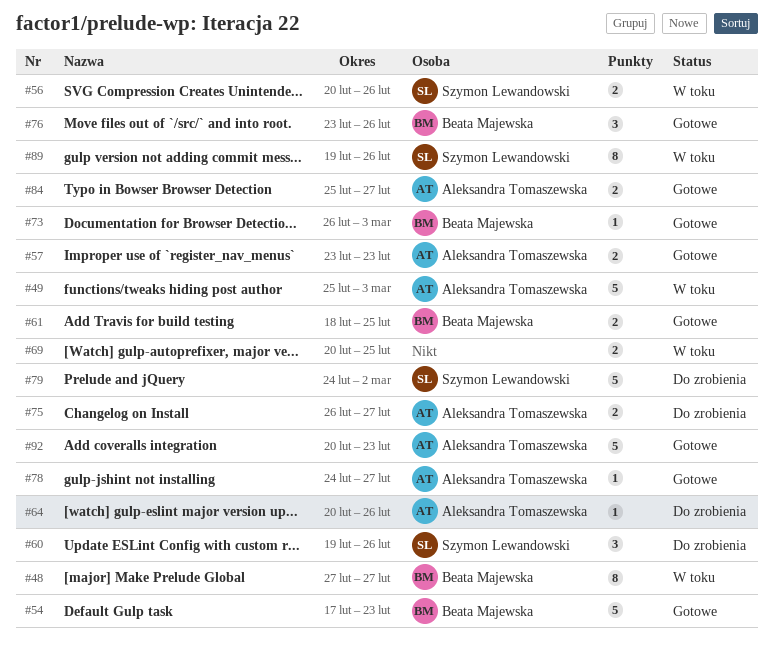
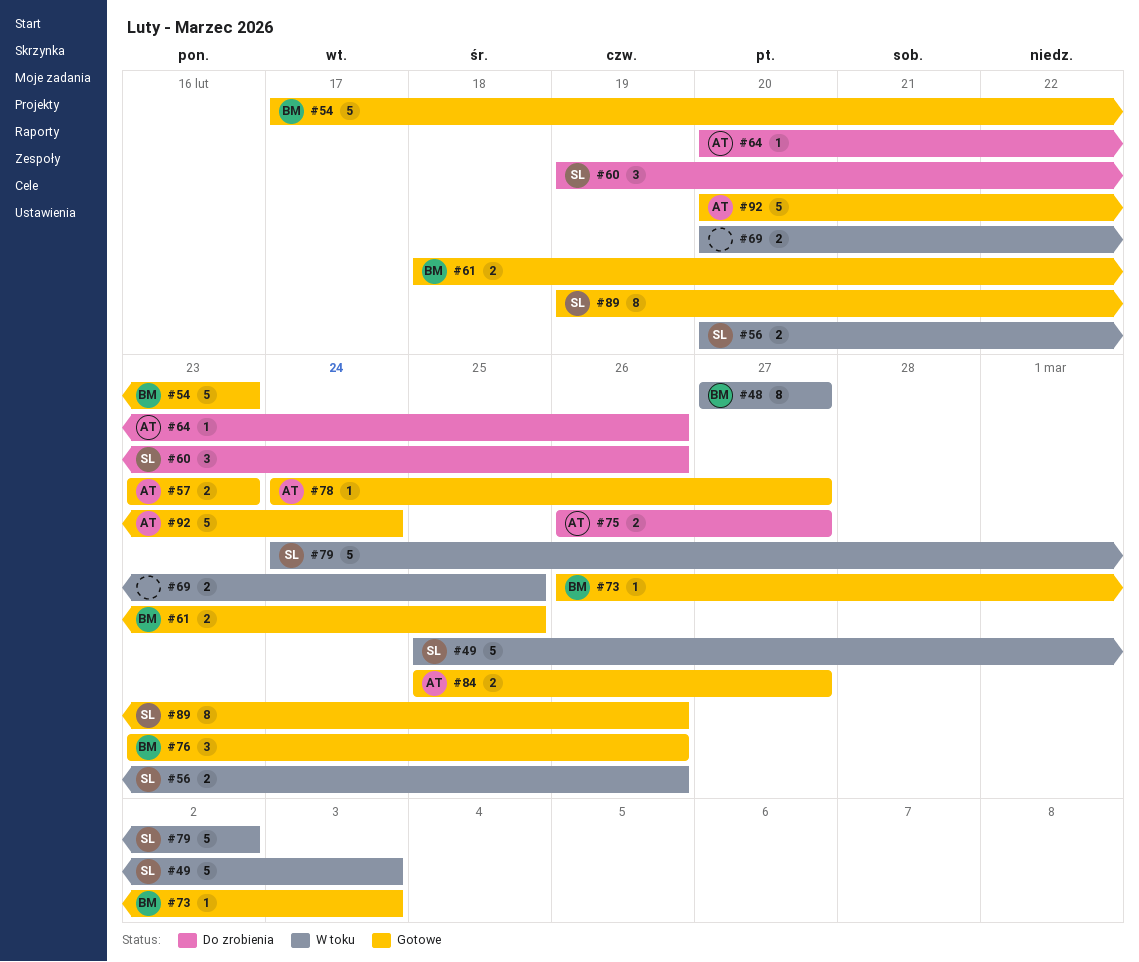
#49, owner: Aleksandra Tomaszewska -> Szymon Lewandowski
#79, status: Do zrobienia -> W toku
#89, status: W toku -> Gotowe
#92, due: Feb 23 -> Feb 24

